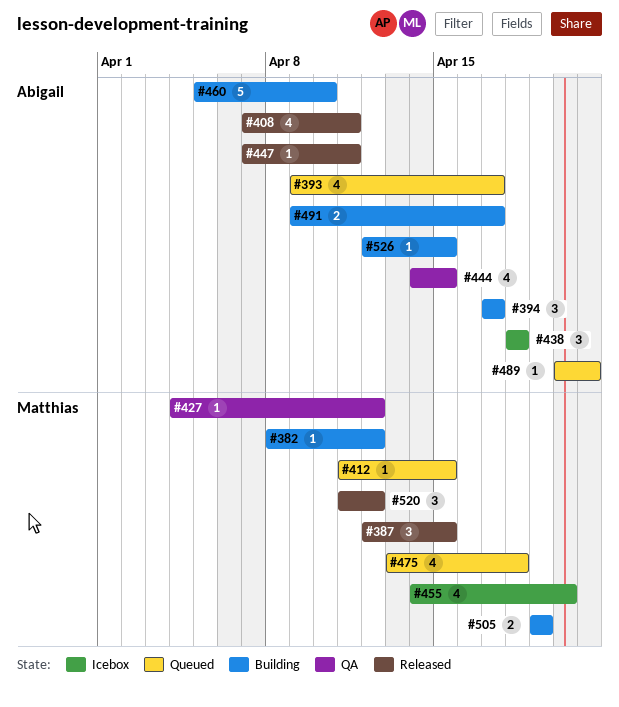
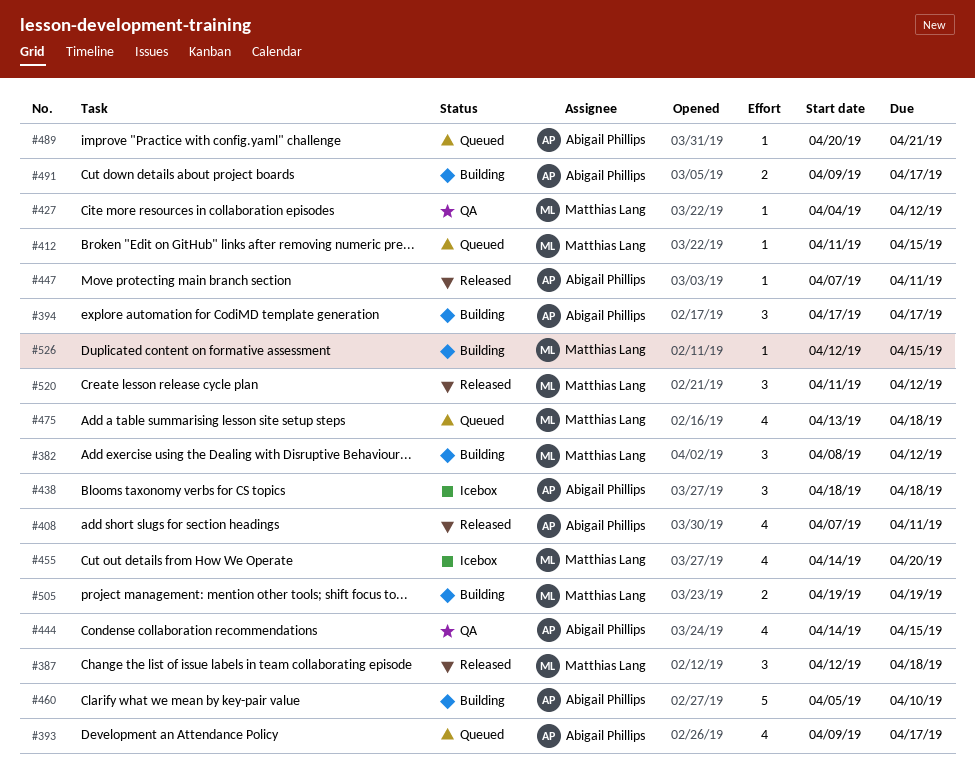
#382, estimate: 1 -> 3
#387, due: Apr 15 -> Apr 18
#526, owner: Abigail Phillips -> Matthias Lang

